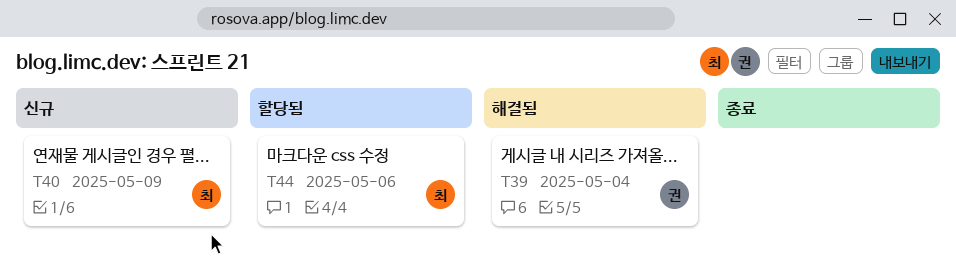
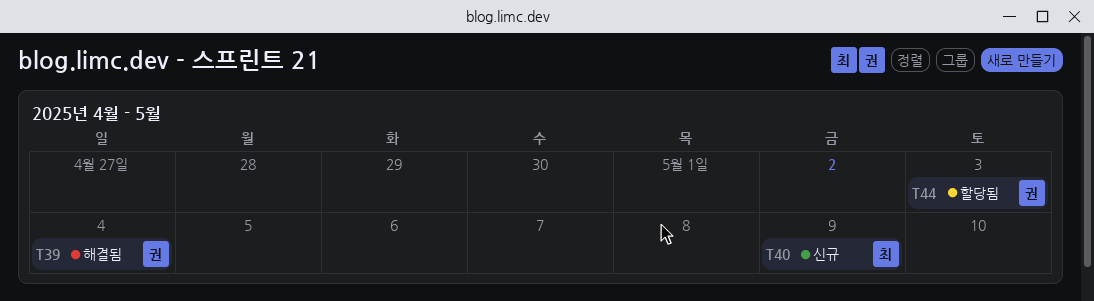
T44, owner: 최 -> 권
T44, due: May 6 -> May 3

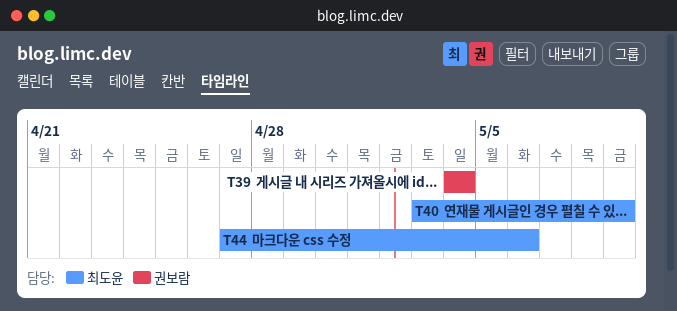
T44, owner: 권보람 -> 최도윤
T44, due: May 3 -> May 6

